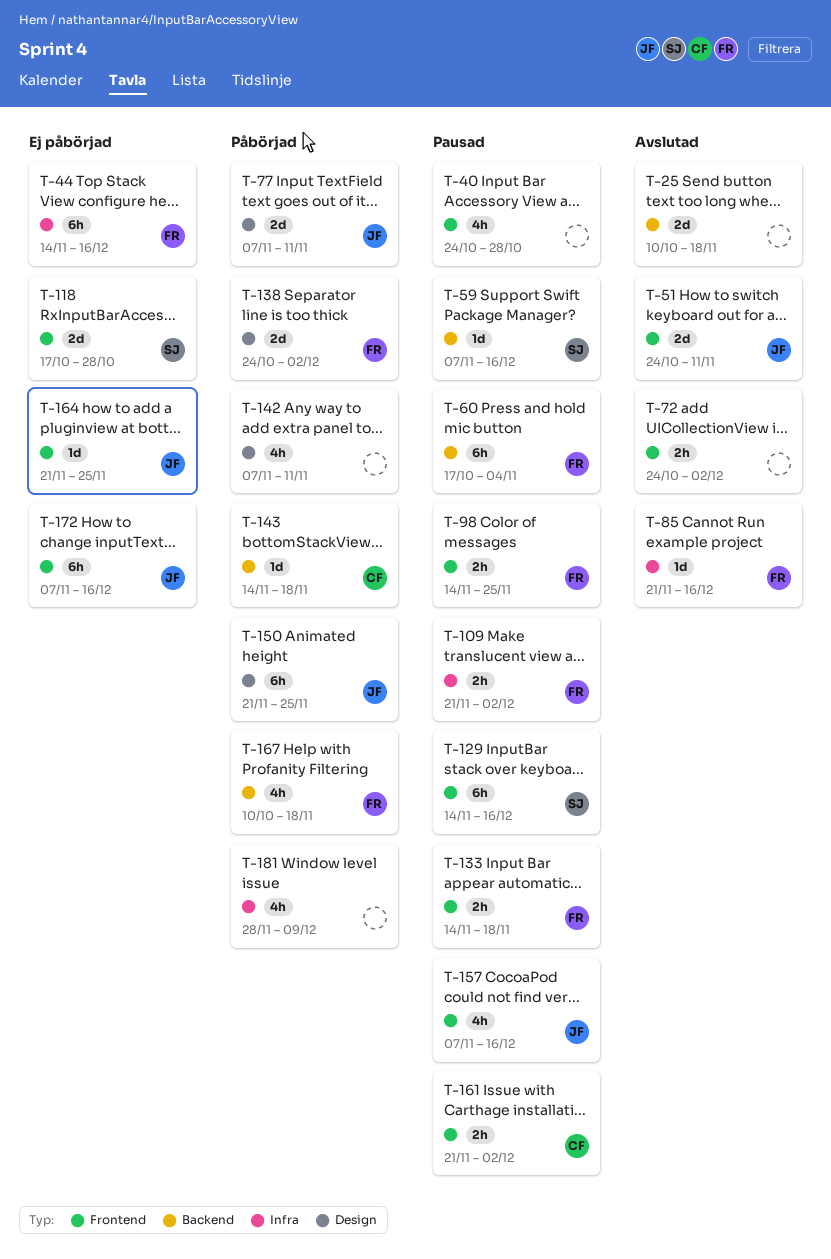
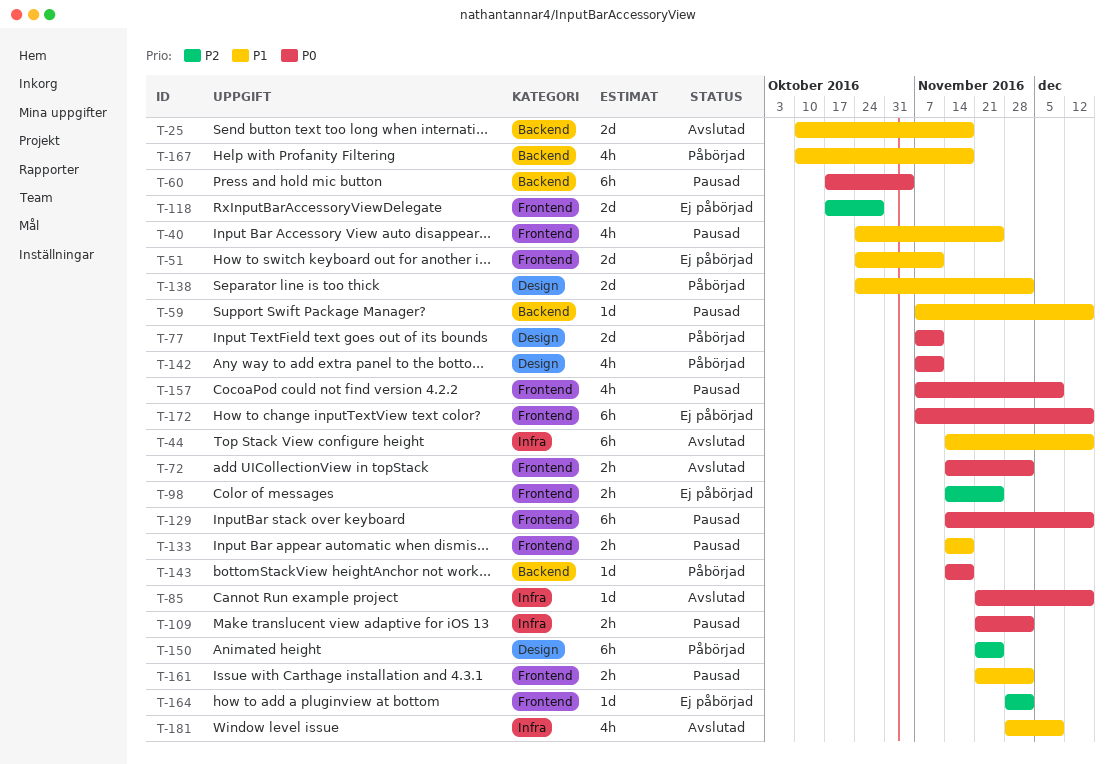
T-40, due: Oct 28 -> Nov 25
T-44, status: Ej påbörjad -> Avslutad
T-51, status: Avslutad -> Ej påbörjad
T-72, start: Oct 24 -> Nov 14
T-98, status: Pausad -> Ej påbörjad
T-157, due: Dec 16 -> Dec 9
T-164, start: Nov 21 -> Nov 28
T-164, due: Nov 25 -> Dec 2
T-181, status: Påbörjad -> Avslutad

